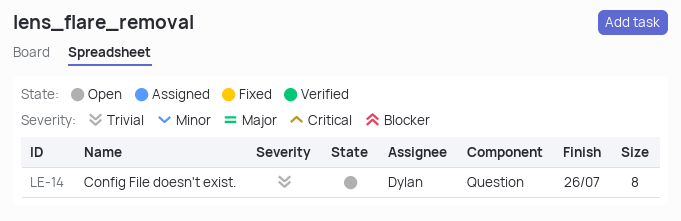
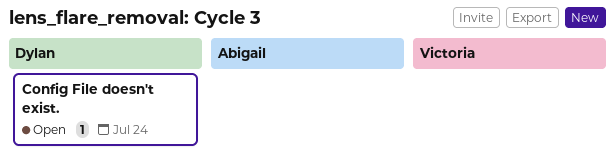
Config File doesn't exist., estimate: 8 -> 1
Config File doesn't exist., due: Jul 26 -> Jul 24

